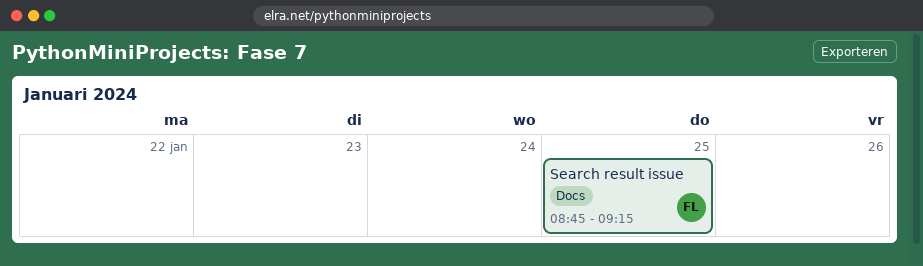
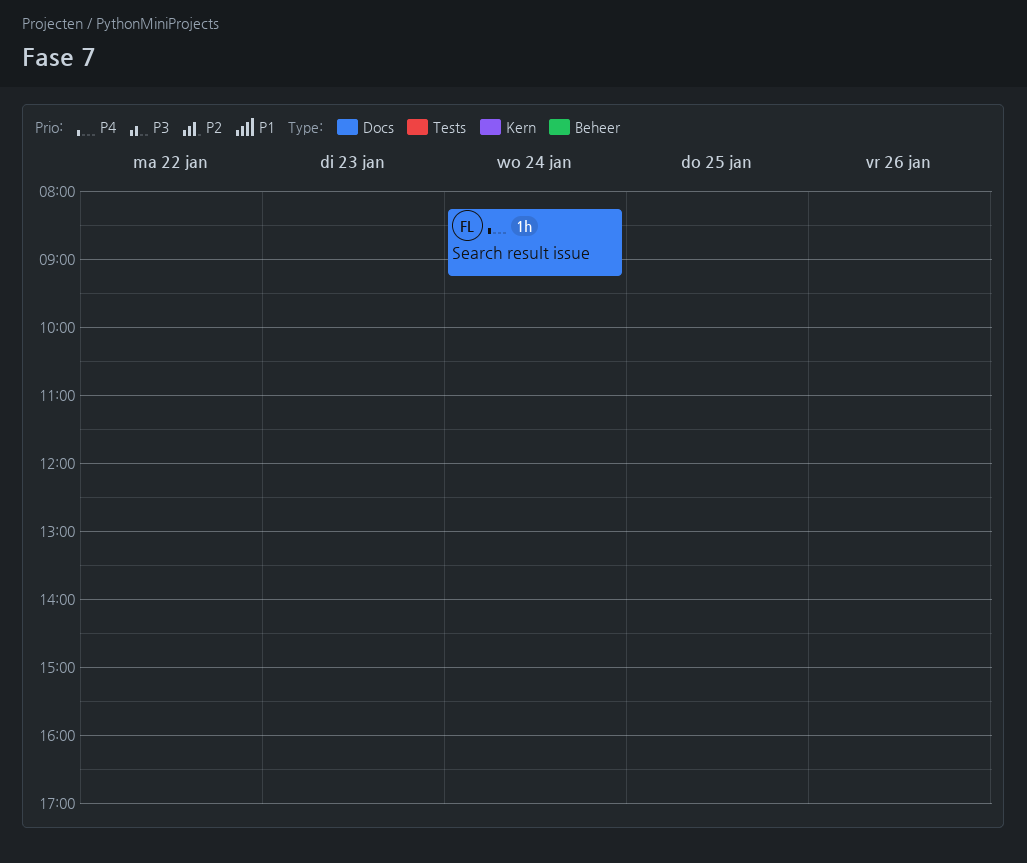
Search result issue, day: Jan 25 -> Jan 24
Search result issue, begins: 08:45 -> 08:15

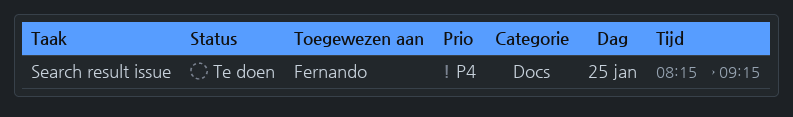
Search result issue, day: Jan 24 -> Jan 25

